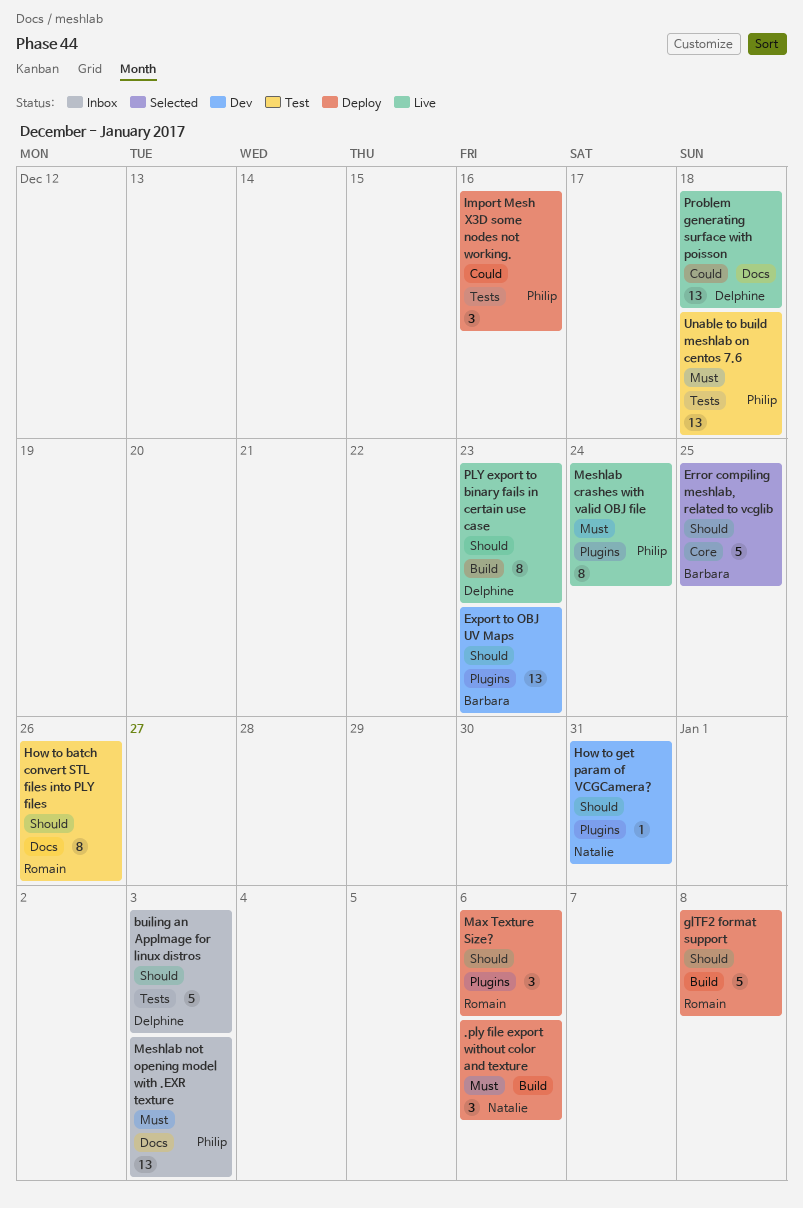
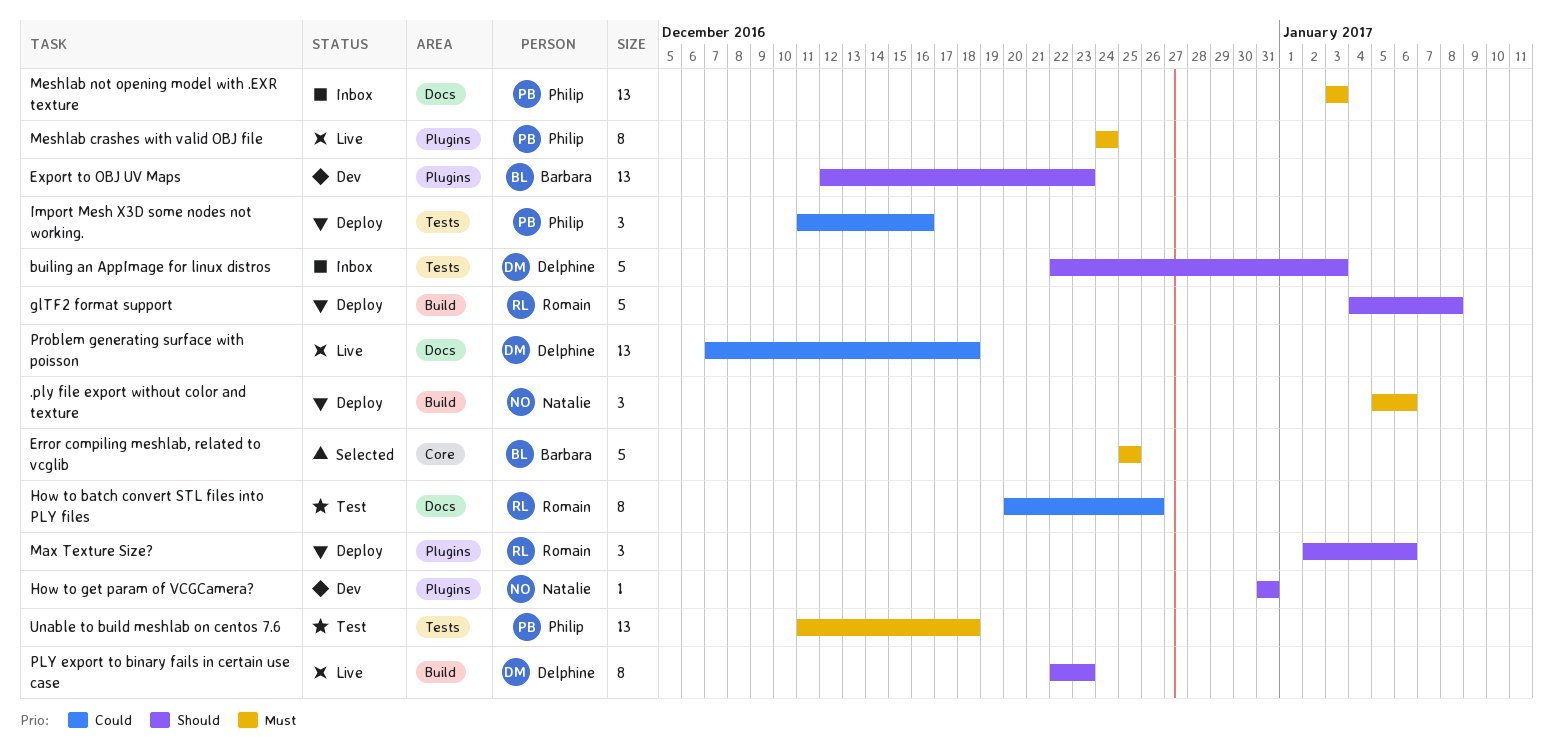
Error compiling meshlab, related to vcglib, priority: Should -> Must
How to batch convert STL files into PLY files, priority: Should -> Could

